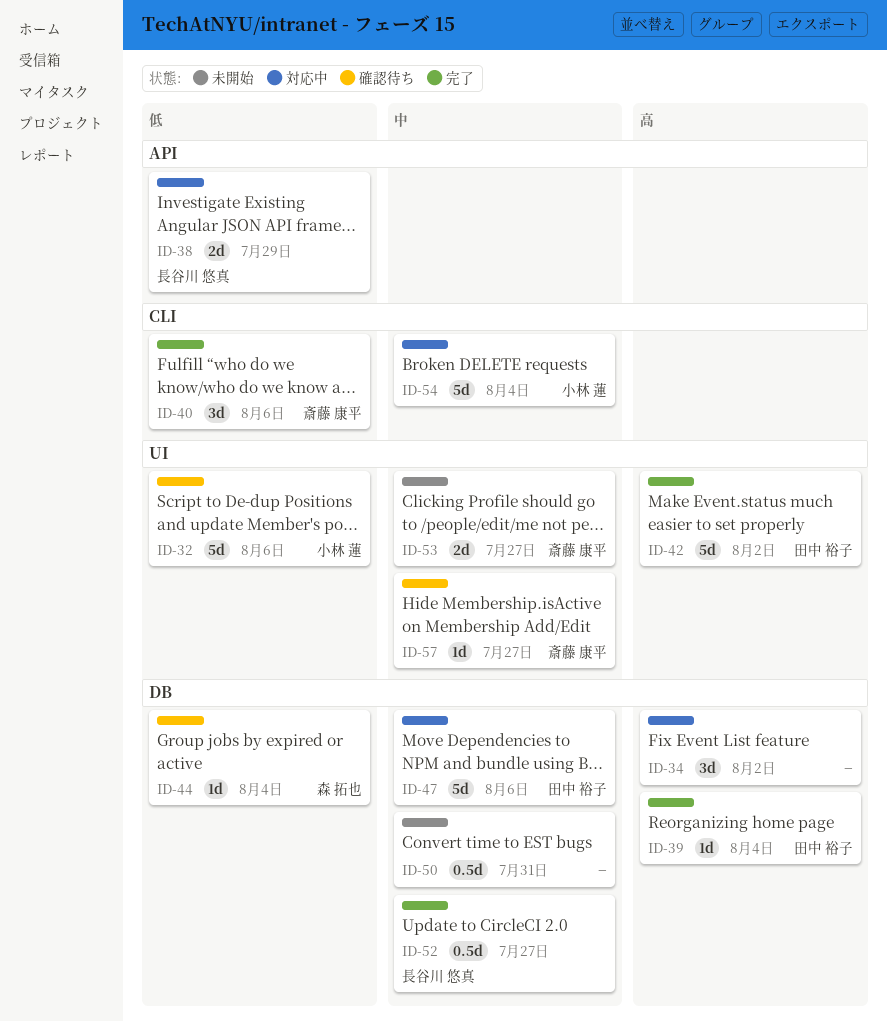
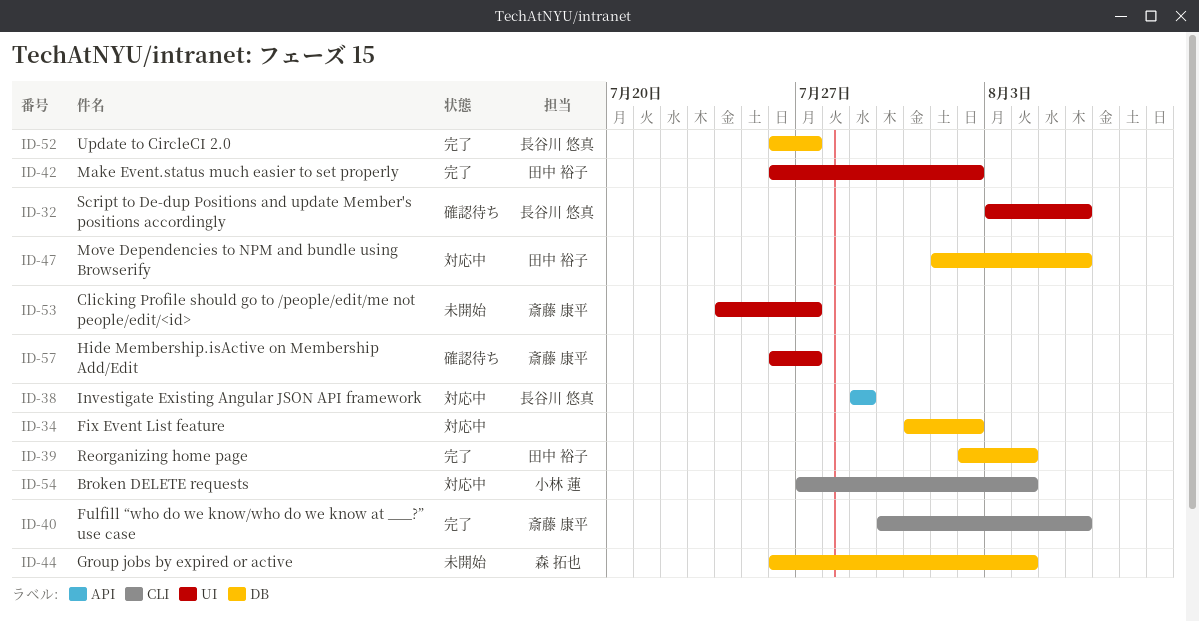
ID-32, owner: 小林 蓮 -> 長谷川 悠真
ID-44, status: 確認待ち -> 未開始
ID-50: present -> none

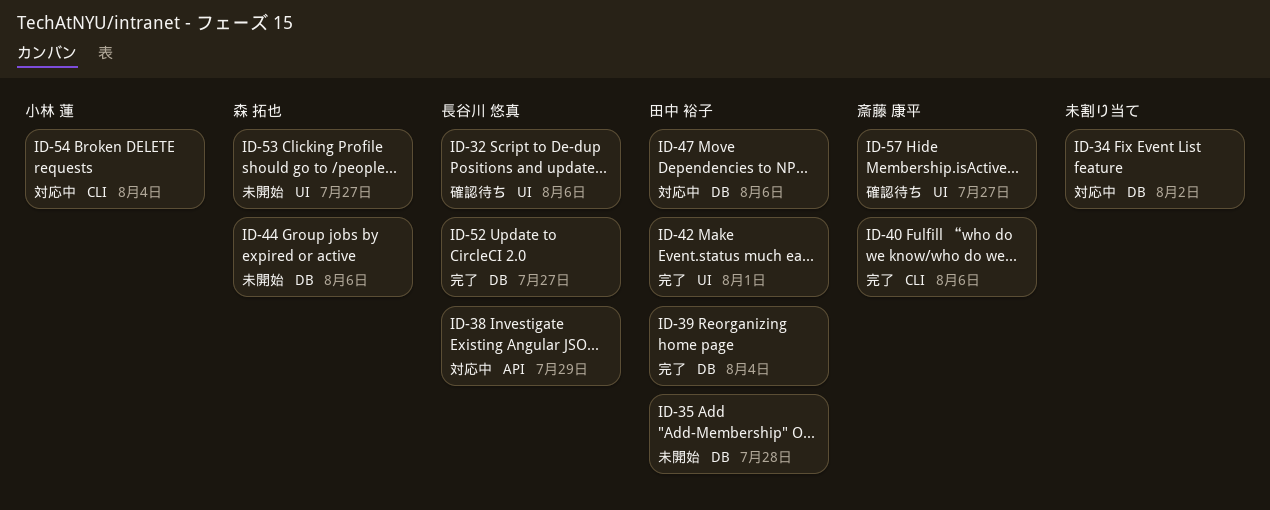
ID-35: none -> present
ID-42, due: Aug 2 -> Aug 1
ID-44, due: Aug 4 -> Aug 6
ID-53, owner: 斎藤 康平 -> 森 拓也

